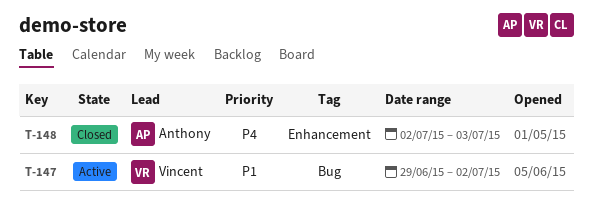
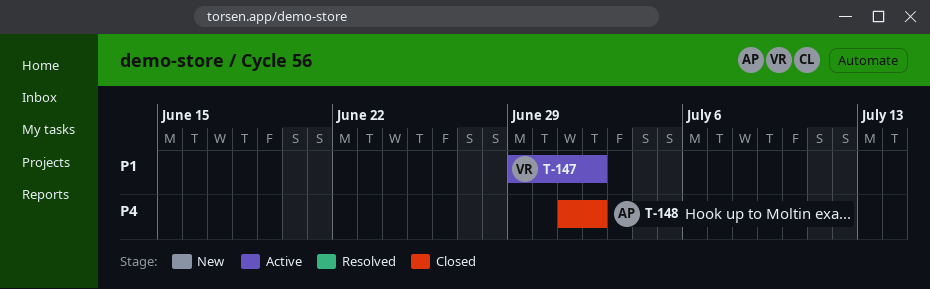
T-148, start: Jul 2 -> Jul 1
T-148, due: Jul 3 -> Jul 2

